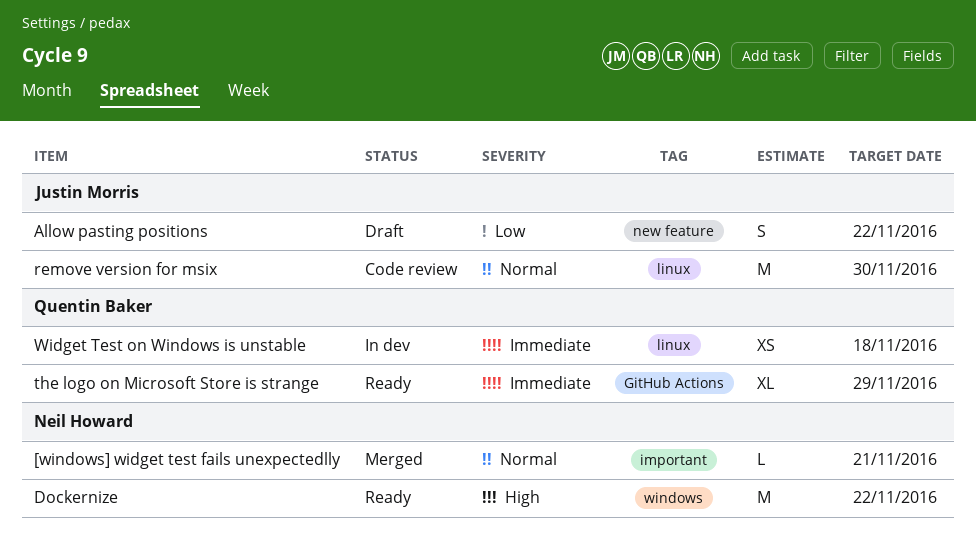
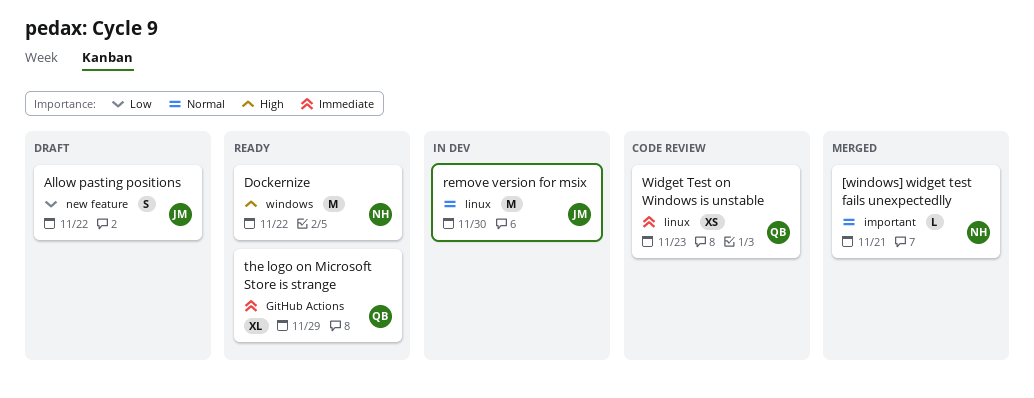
remove version for msix, status: Code review -> In dev
Widget Test on Windows is unstable, status: In dev -> Code review
Widget Test on Windows is unstable, due: Nov 18 -> Nov 23

